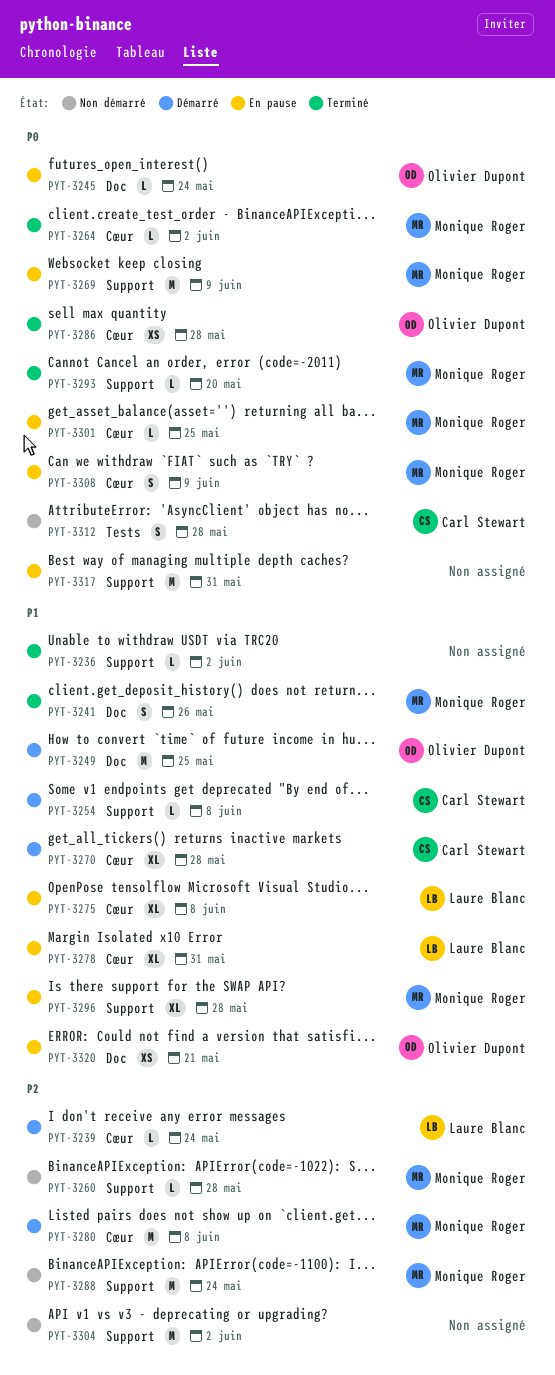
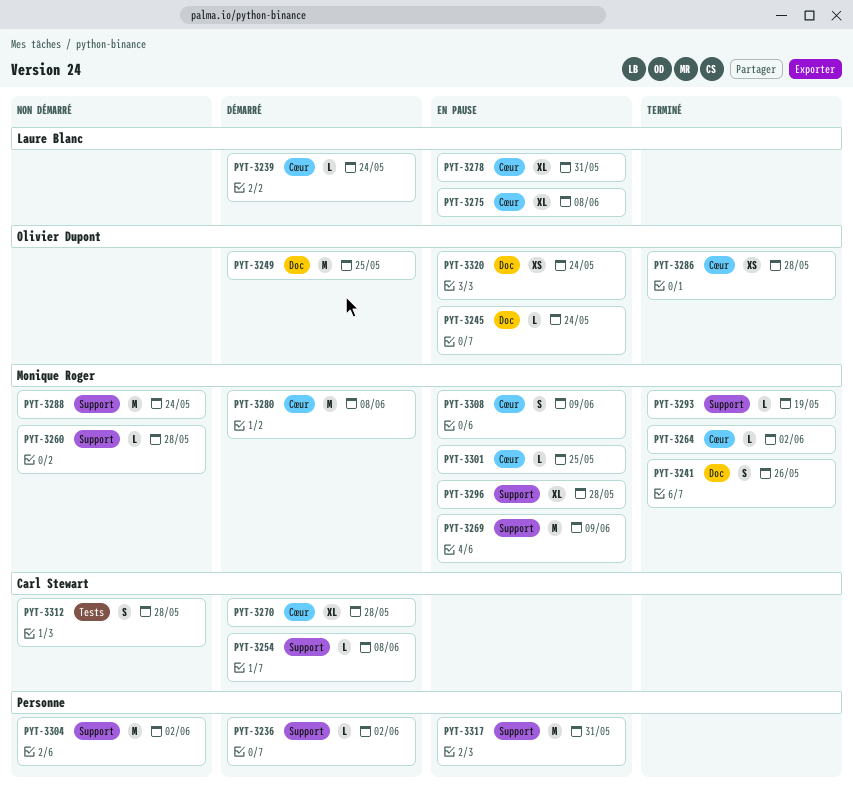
PYT-3236, status: Terminé -> Démarré
PYT-3293, due: May 20 -> May 19
PYT-3320, due: May 21 -> May 24

